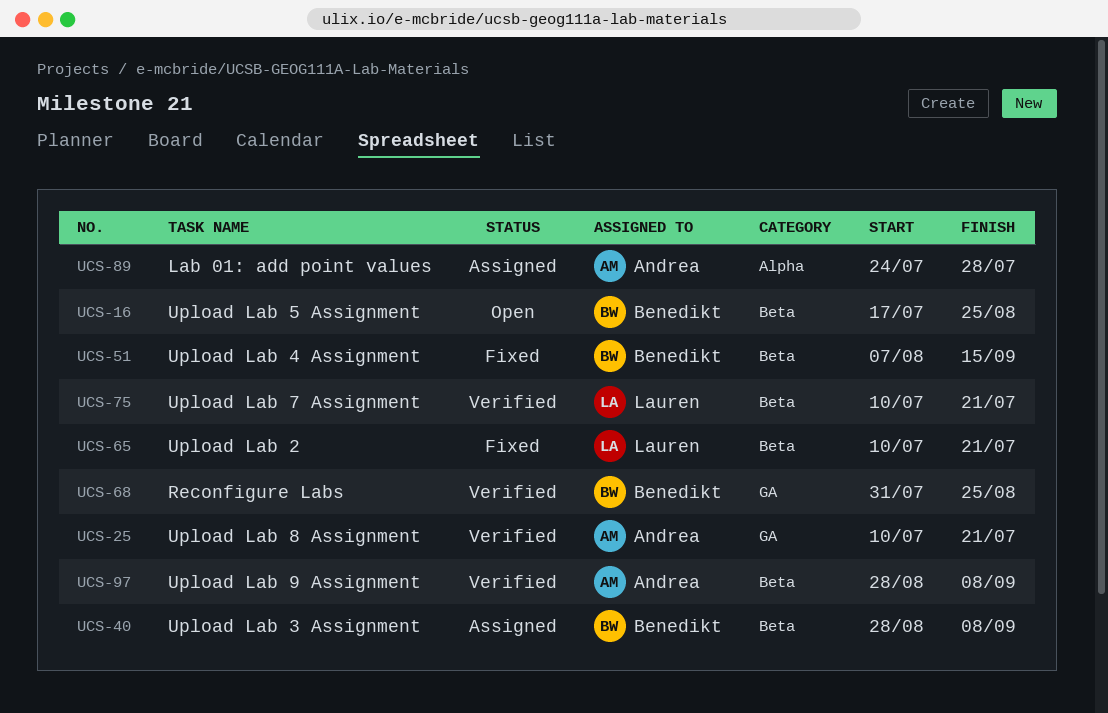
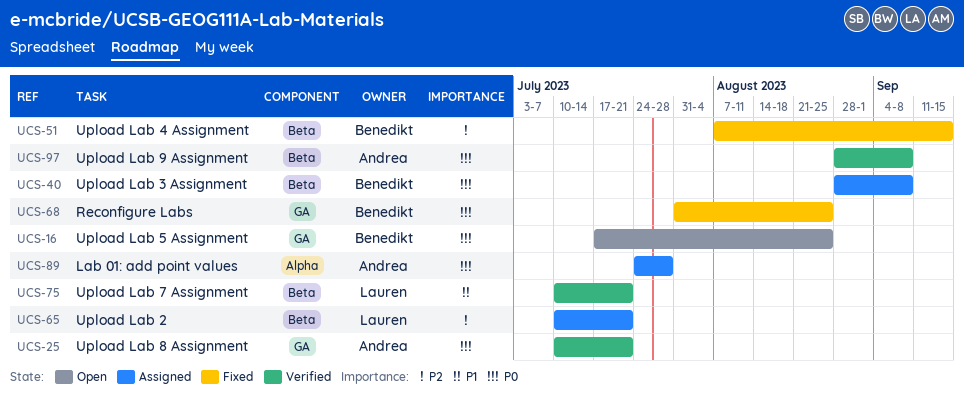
UCS-16, label: Beta -> GA
UCS-65, status: Fixed -> Assigned
UCS-68, status: Verified -> Fixed

